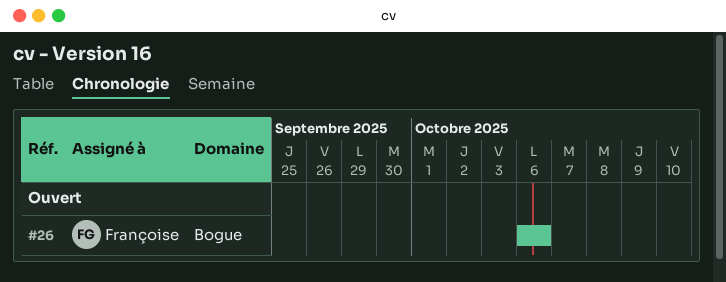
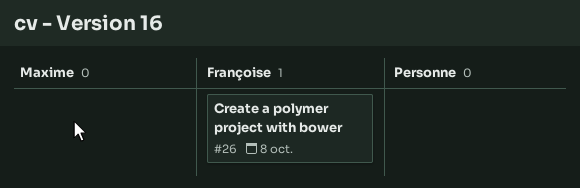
#26, due: Oct 6 -> Oct 8

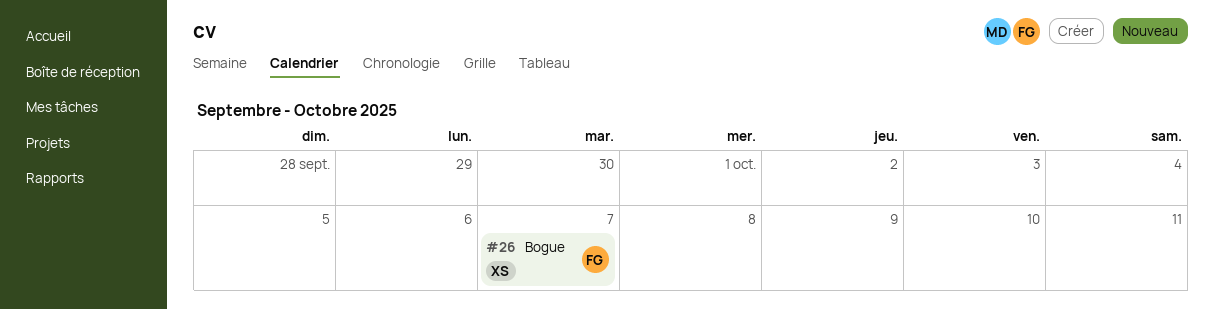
#26, due: Oct 8 -> Oct 7

